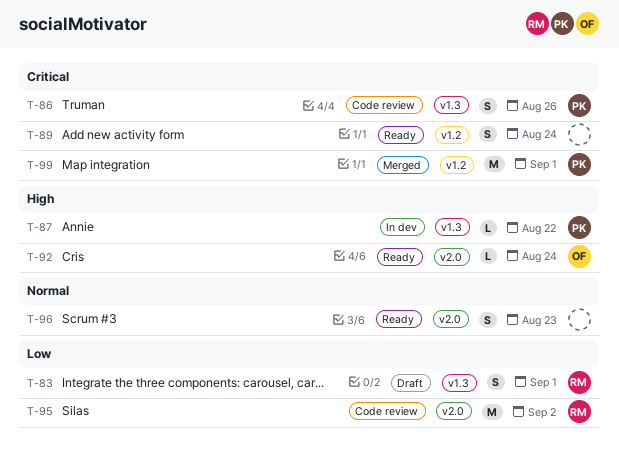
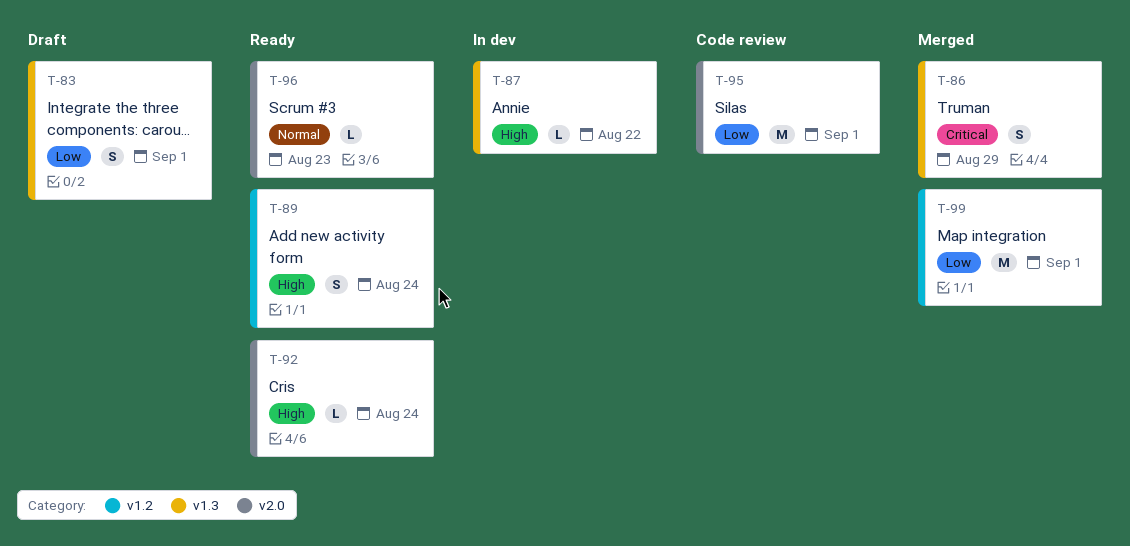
T-86, status: Code review -> Merged
T-86, due: Aug 26 -> Aug 29
T-89, priority: Critical -> High
T-95, due: Sep 2 -> Sep 1
T-96, estimate: S -> L
T-99, priority: Critical -> Low

